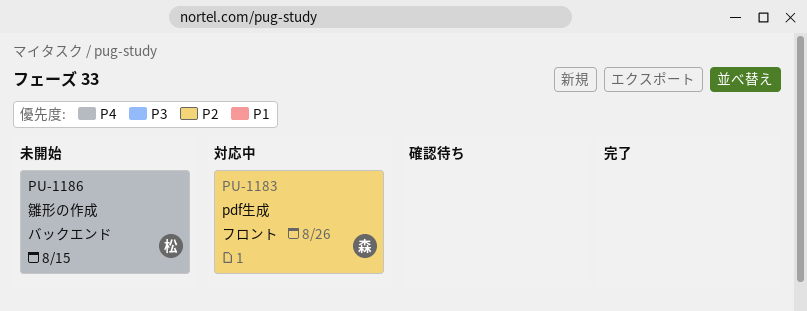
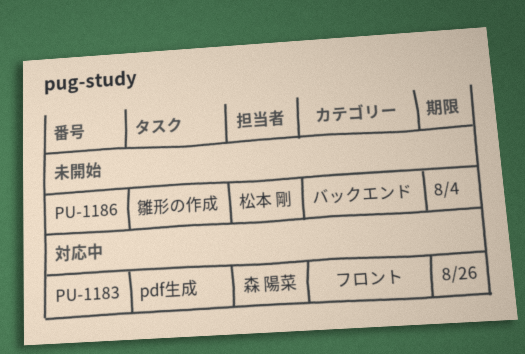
PU-1186, due: Aug 15 -> Aug 4

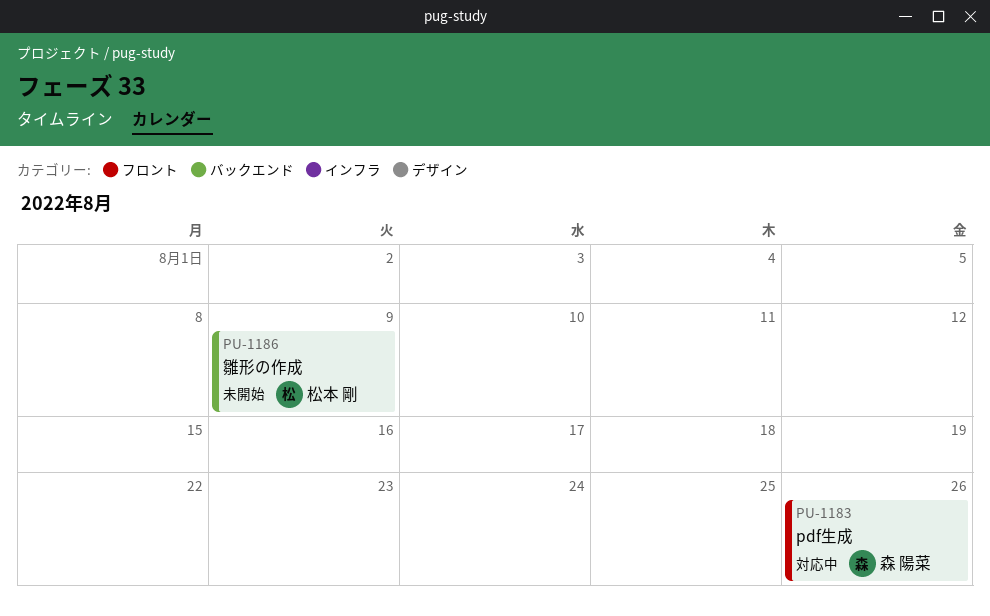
PU-1186, due: Aug 4 -> Aug 9

